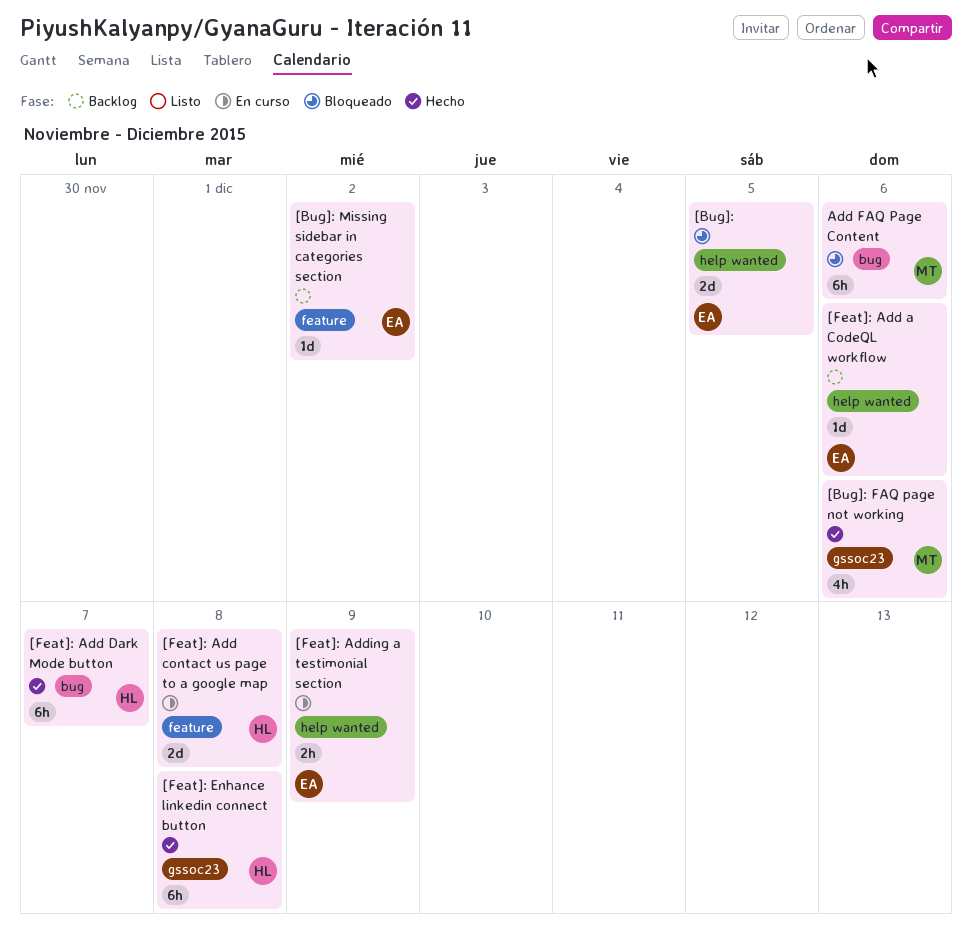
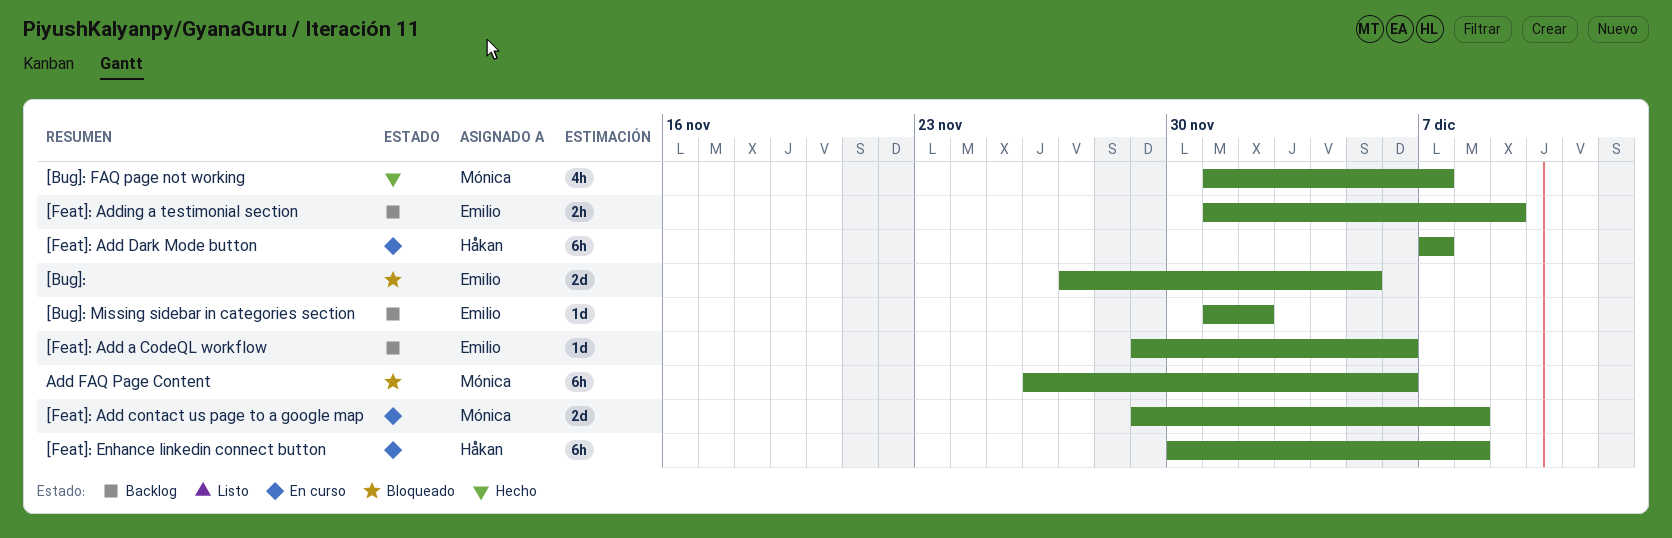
[Bug]: FAQ page not working, due: Dec 6 -> Dec 7
[Feat]: Add contact us page to a google map, owner: Håkan -> Mónica
[Feat]: Add Dark Mode button, status: Hecho -> En curso
[Feat]: Adding a testimonial section, status: En curso -> Backlog
[Feat]: Enhance linkedin connect button, status: Hecho -> En curso

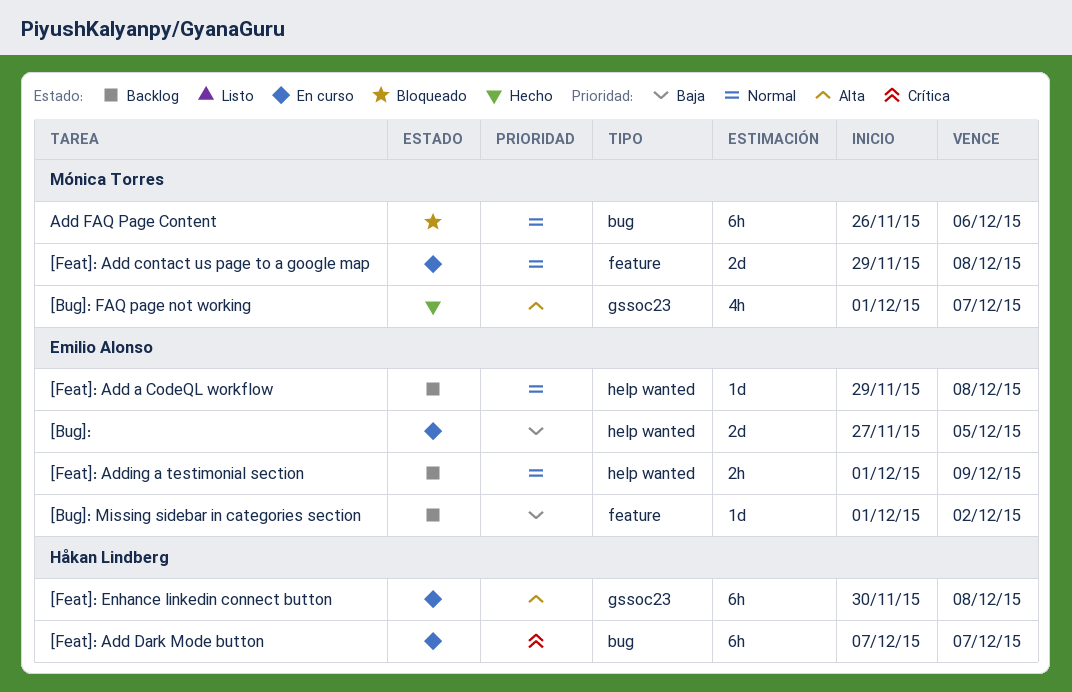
[Bug]:, status: Bloqueado -> En curso
[Feat]: Add a CodeQL workflow, due: Dec 6 -> Dec 8

